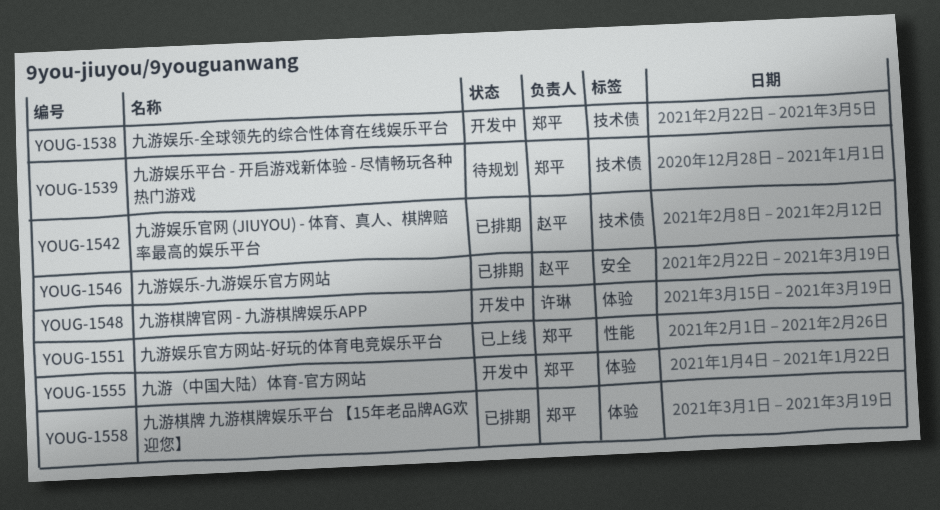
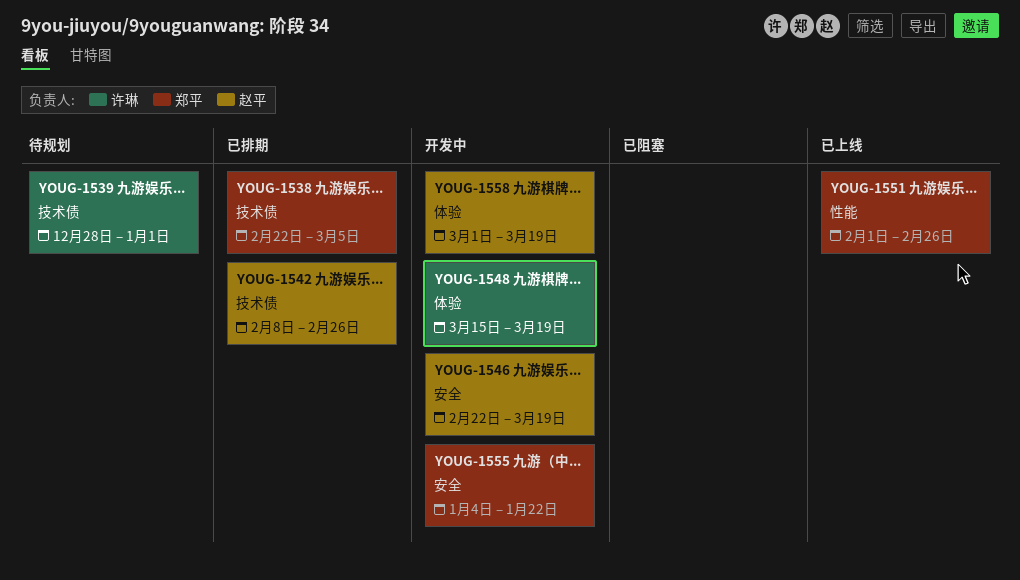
YOUG-1538, status: 开发中 -> 已排期
YOUG-1539, owner: 郑平 -> 许琳
YOUG-1542, due: Feb 12 -> Feb 26
YOUG-1546, status: 已排期 -> 开发中
YOUG-1555, label: 体验 -> 安全
YOUG-1558, status: 已排期 -> 开发中
YOUG-1558, owner: 郑平 -> 赵平

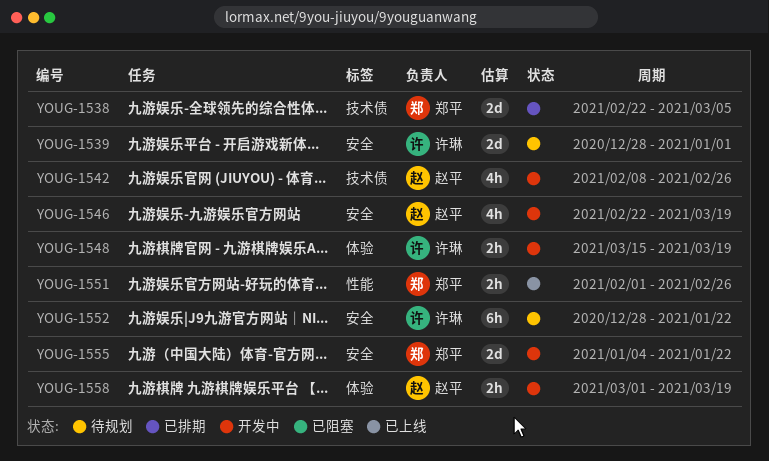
YOUG-1539, label: 技术债 -> 安全
YOUG-1542, status: 已排期 -> 开发中
YOUG-1552: none -> present

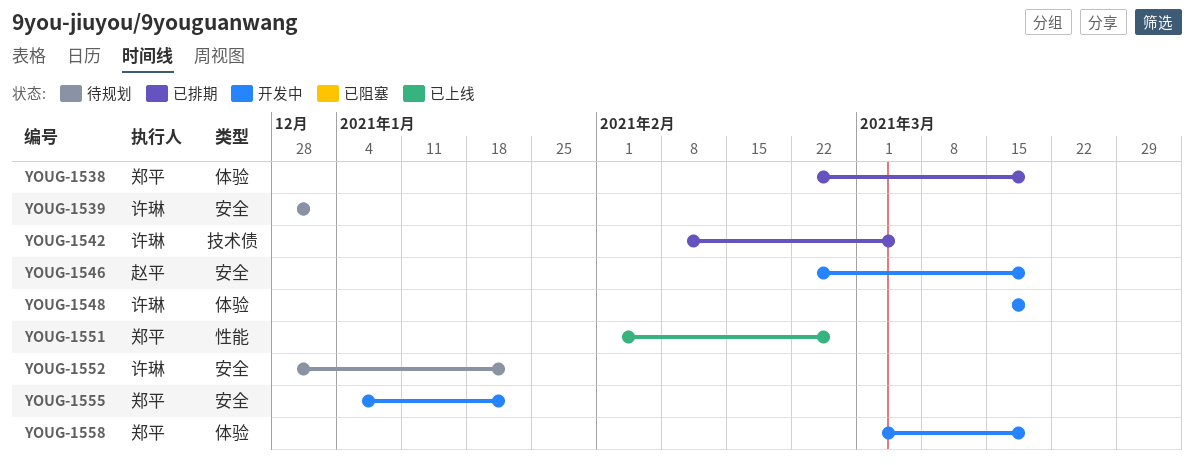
YOUG-1538, label: 技术债 -> 体验
YOUG-1538, due: Mar 5 -> Mar 19
YOUG-1542, status: 开发中 -> 已排期
YOUG-1542, owner: 赵平 -> 许琳
YOUG-1542, due: Feb 26 -> Mar 5
YOUG-1558, owner: 赵平 -> 郑平

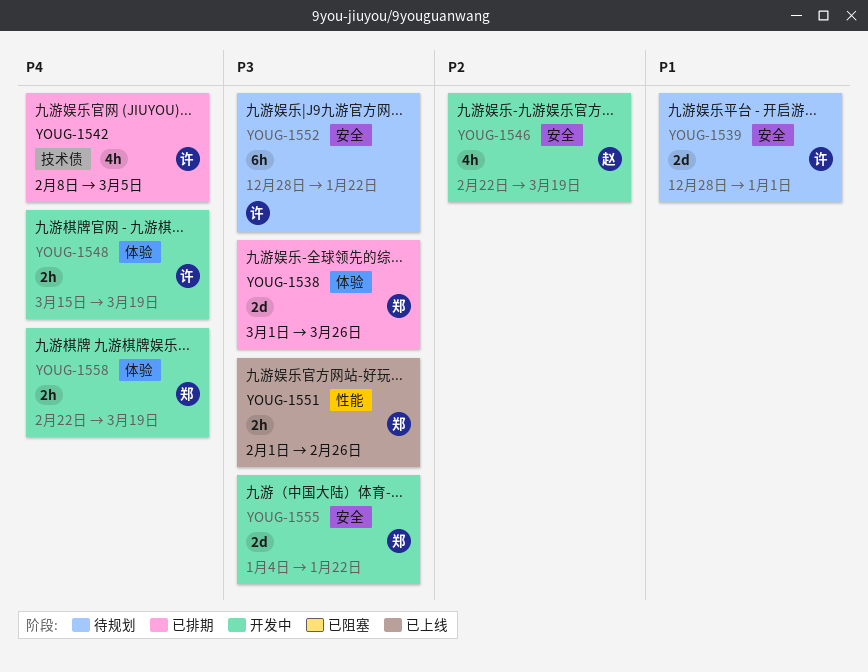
YOUG-1538, start: Feb 22 -> Mar 1
YOUG-1538, due: Mar 19 -> Mar 26
YOUG-1558, start: Mar 1 -> Feb 22

